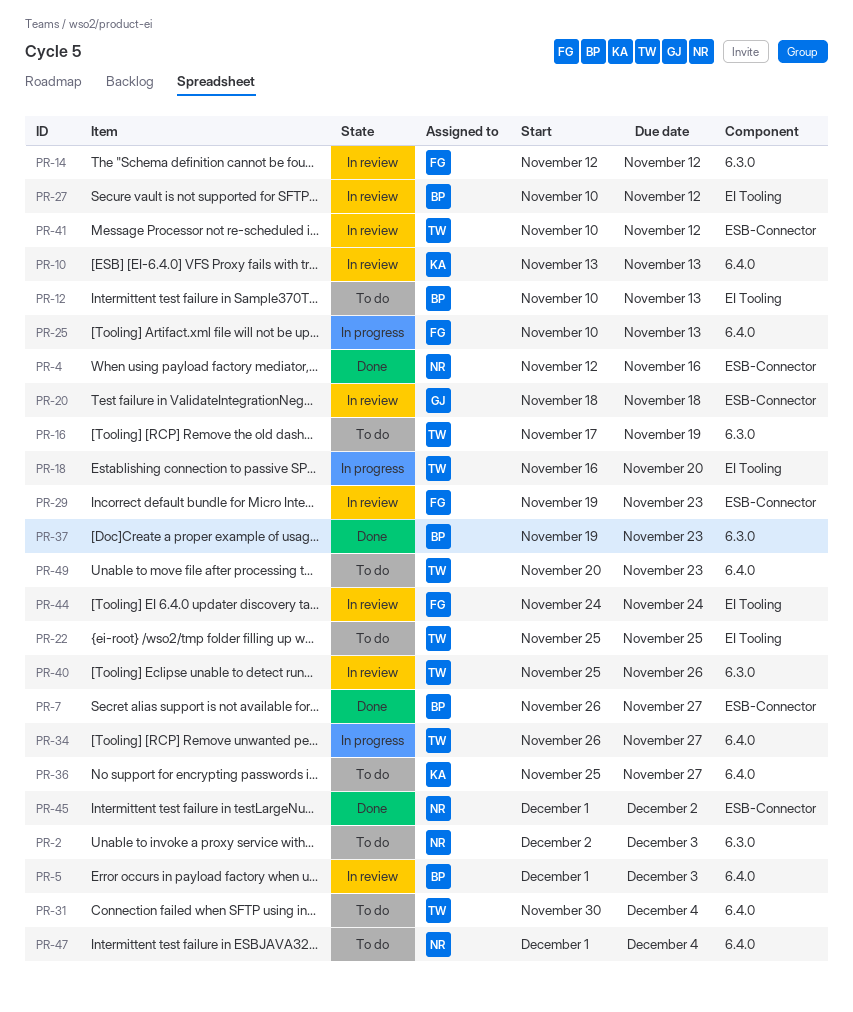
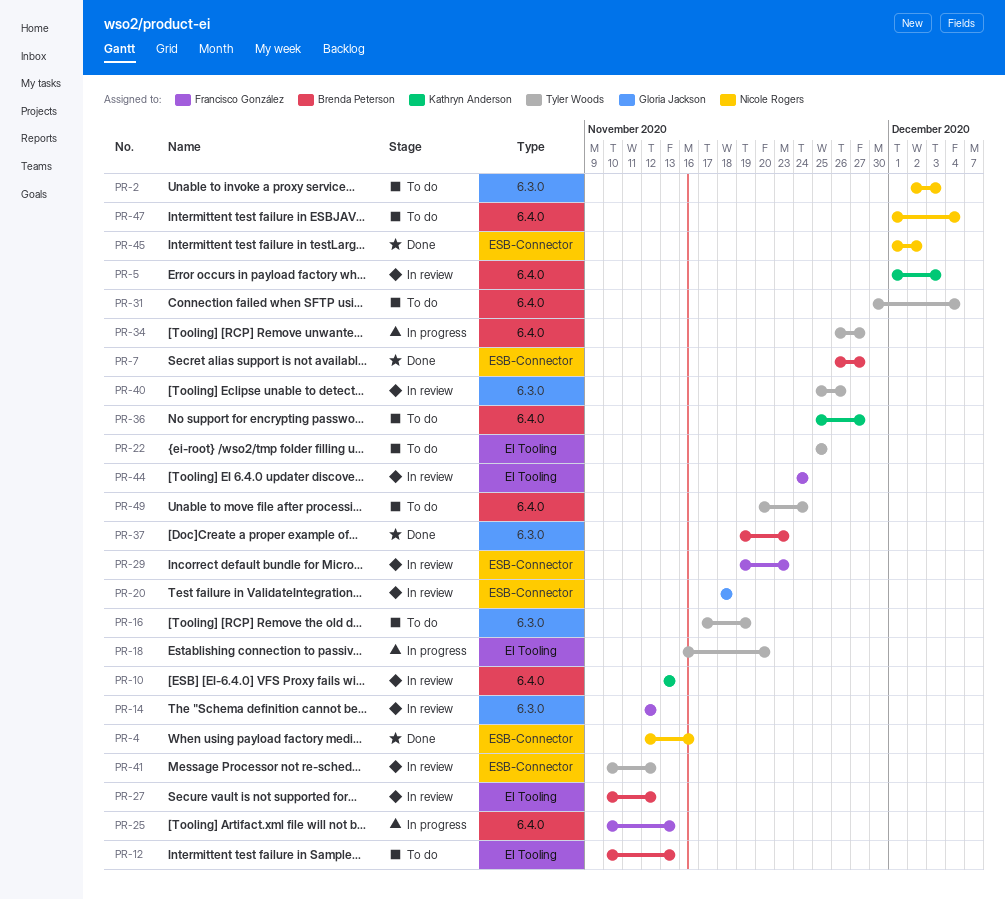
PR-5, owner: Brenda Peterson -> Kathryn Anderson
PR-49, due: Nov 23 -> Nov 24

